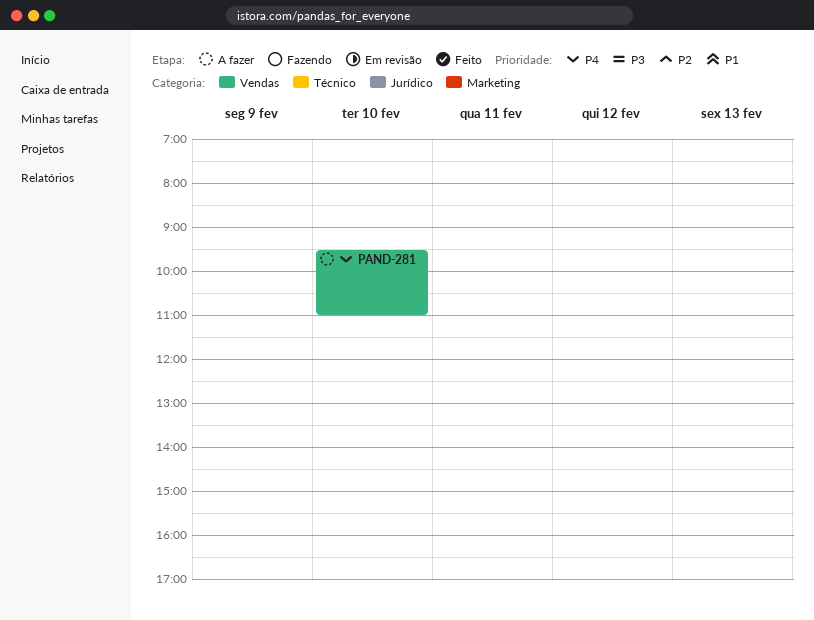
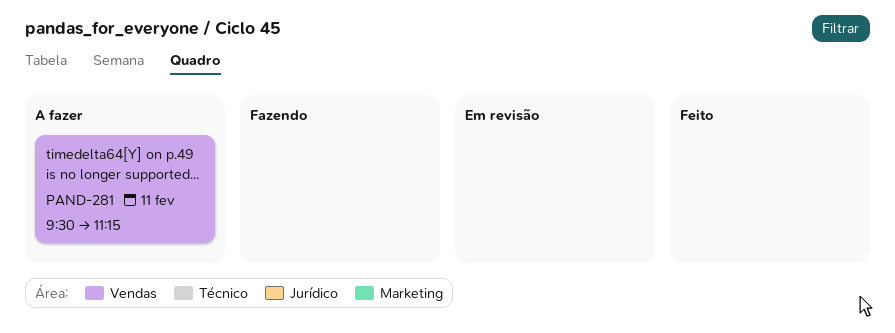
PAND-281, day: Feb 10 -> Feb 11
PAND-281, ends: 11:00 -> 11:15

